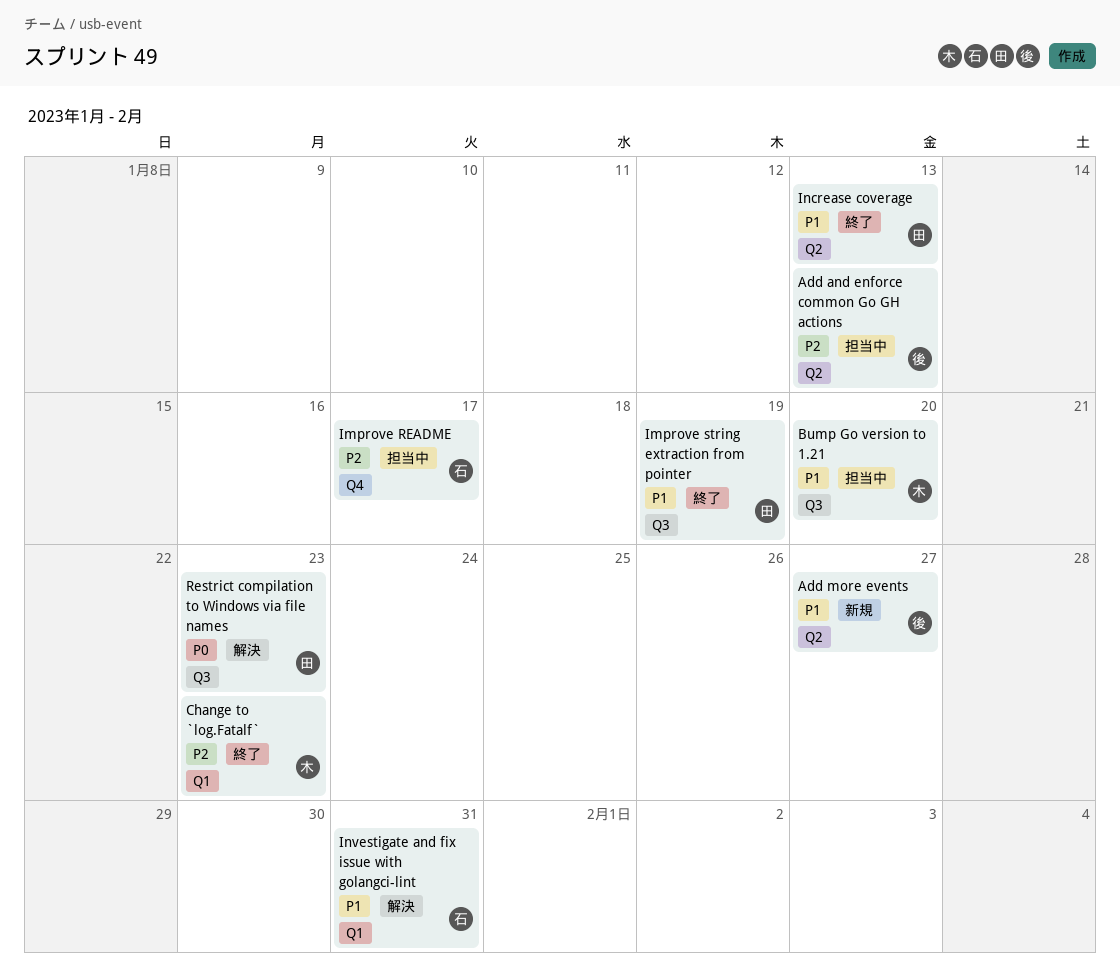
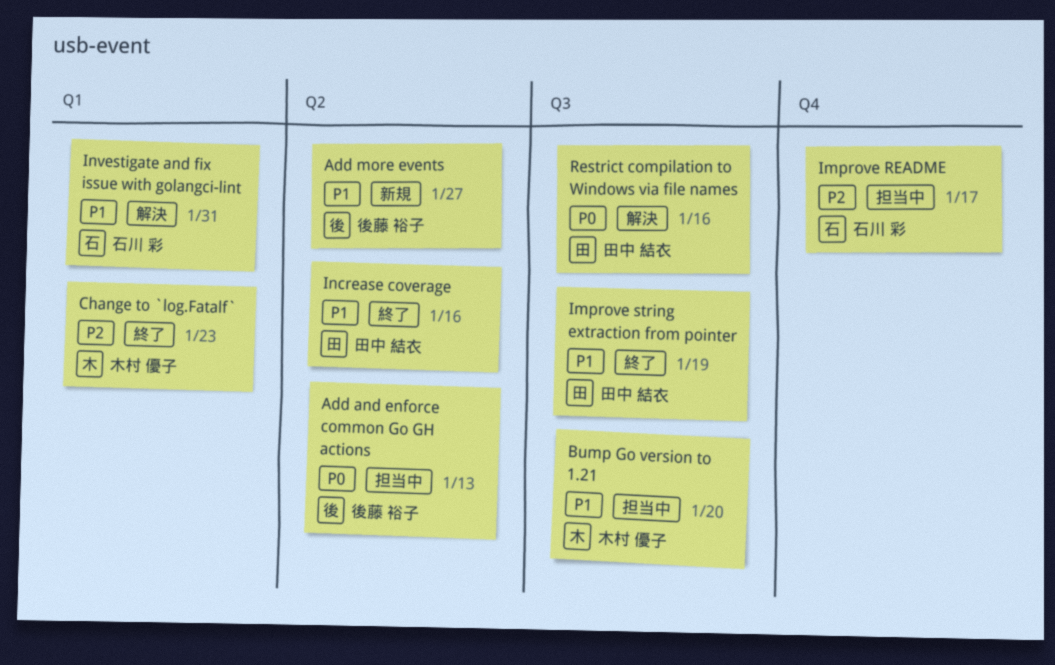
Add and enforce common Go GH actions, priority: P2 -> P0
Increase coverage, due: Jan 13 -> Jan 16
Restrict compilation to Windows via file names, due: Jan 23 -> Jan 16

